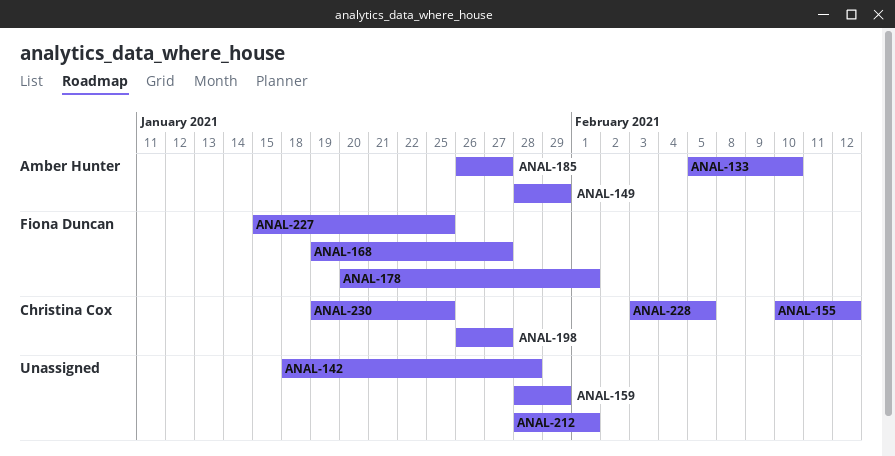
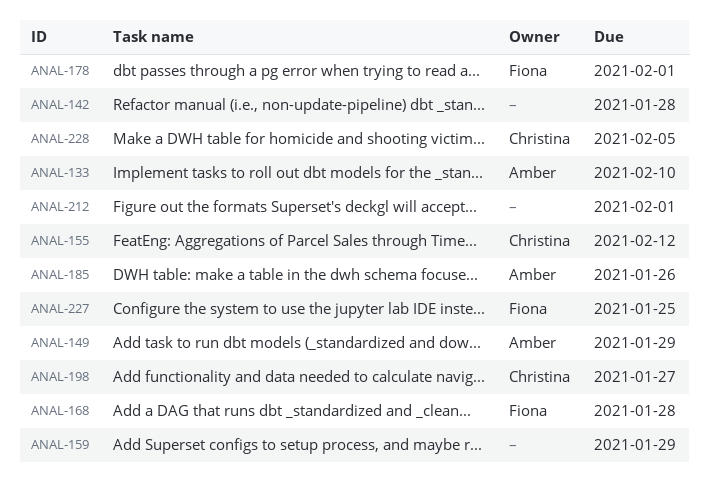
ANAL-168, due: Jan 27 -> Jan 28
ANAL-185, due: Jan 27 -> Jan 26
ANAL-230: present -> none

